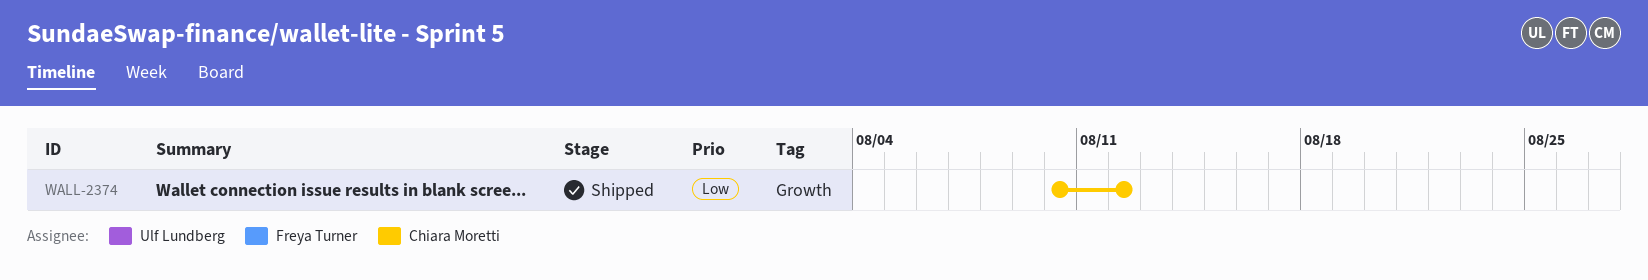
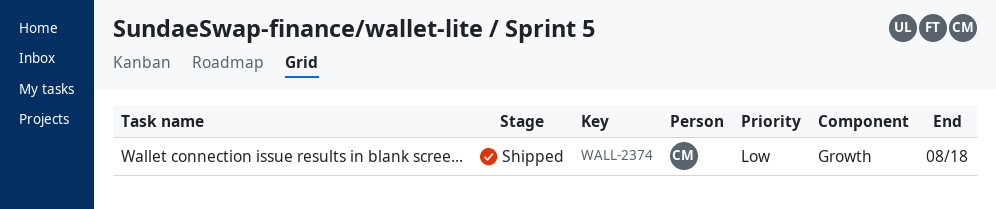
WALL-2374, due: Aug 12 -> Aug 18

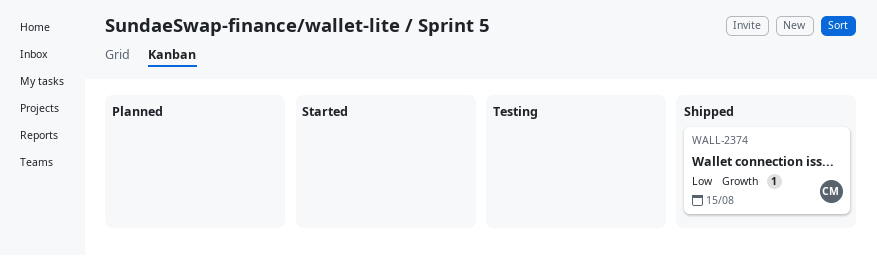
WALL-2374, due: Aug 18 -> Aug 15

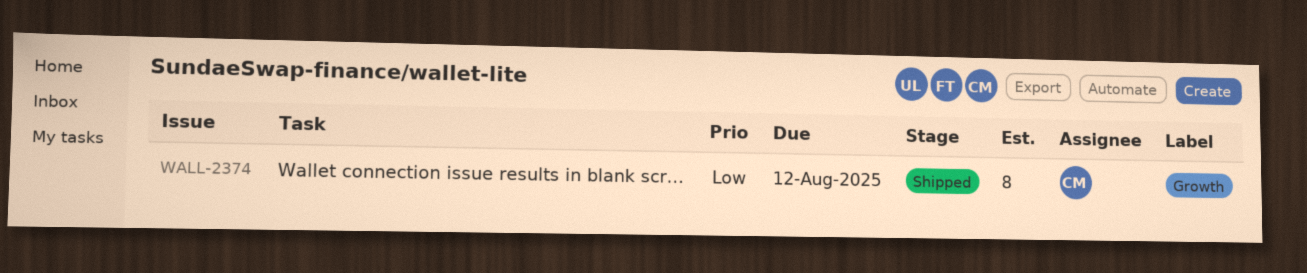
WALL-2374, estimate: 1 -> 8
WALL-2374, due: Aug 15 -> Aug 12

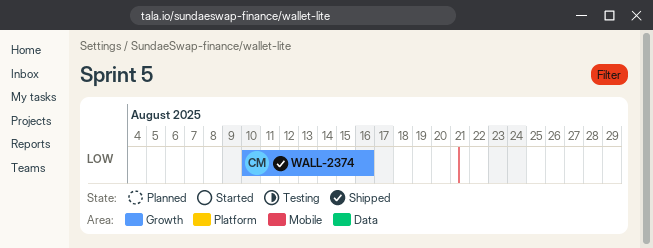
WALL-2374, due: Aug 12 -> Aug 16

